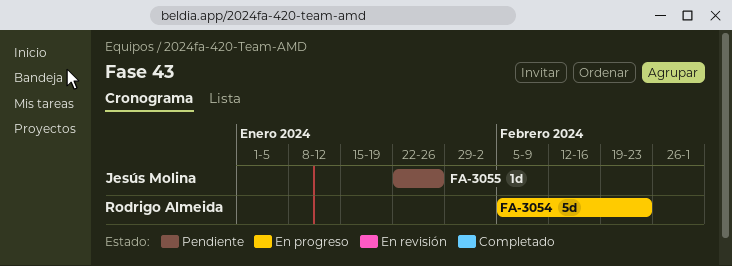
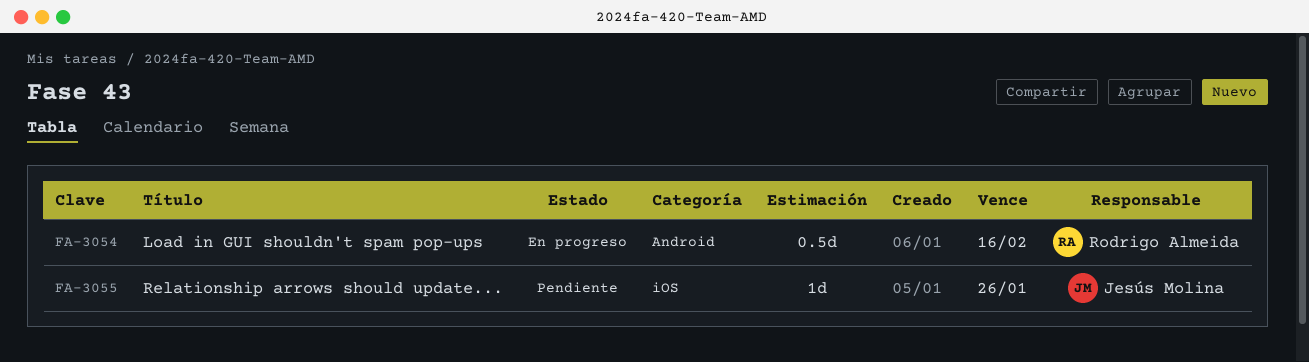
FA-3054, estimate: 5d -> 0.5d
FA-3054, due: Feb 23 -> Feb 16

